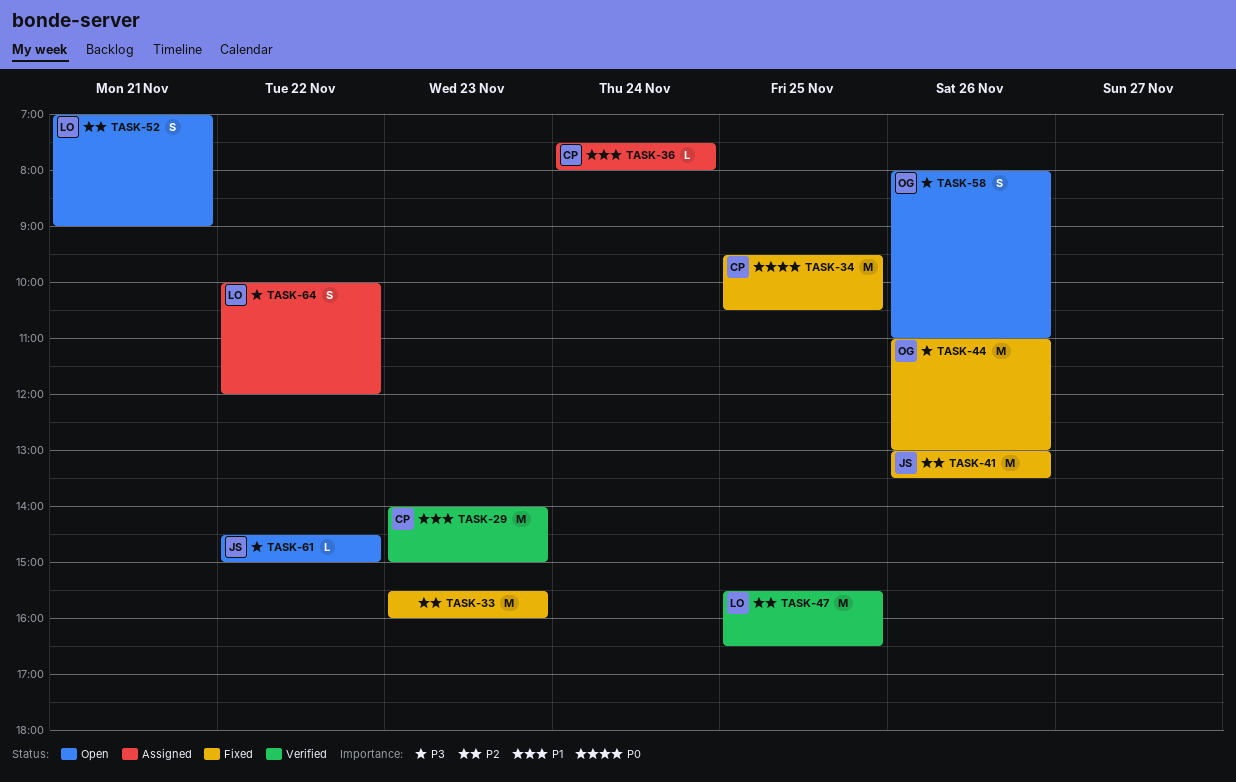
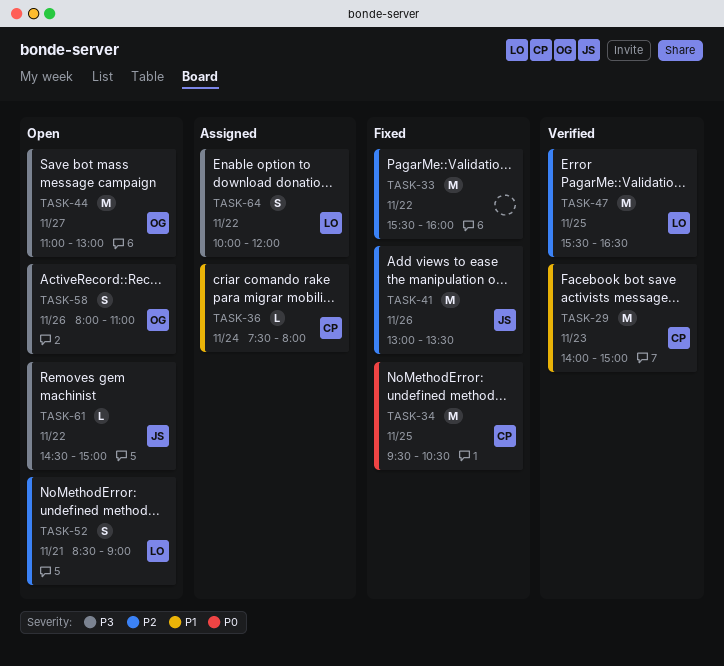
TASK-33, day: Nov 23 -> Nov 22
TASK-44, status: Fixed -> Open
TASK-44, day: Nov 26 -> Nov 27
TASK-52, begins: 07:00 -> 08:30

